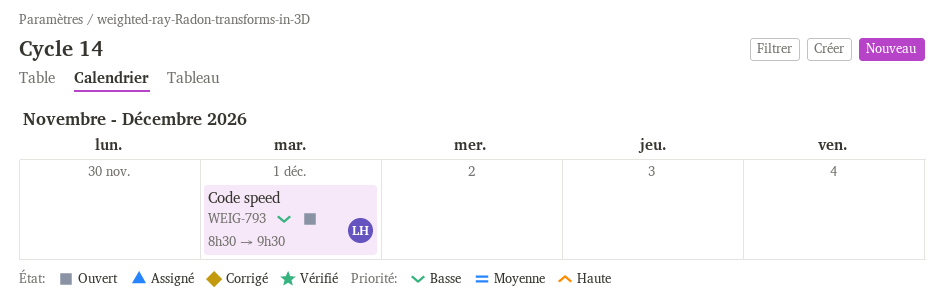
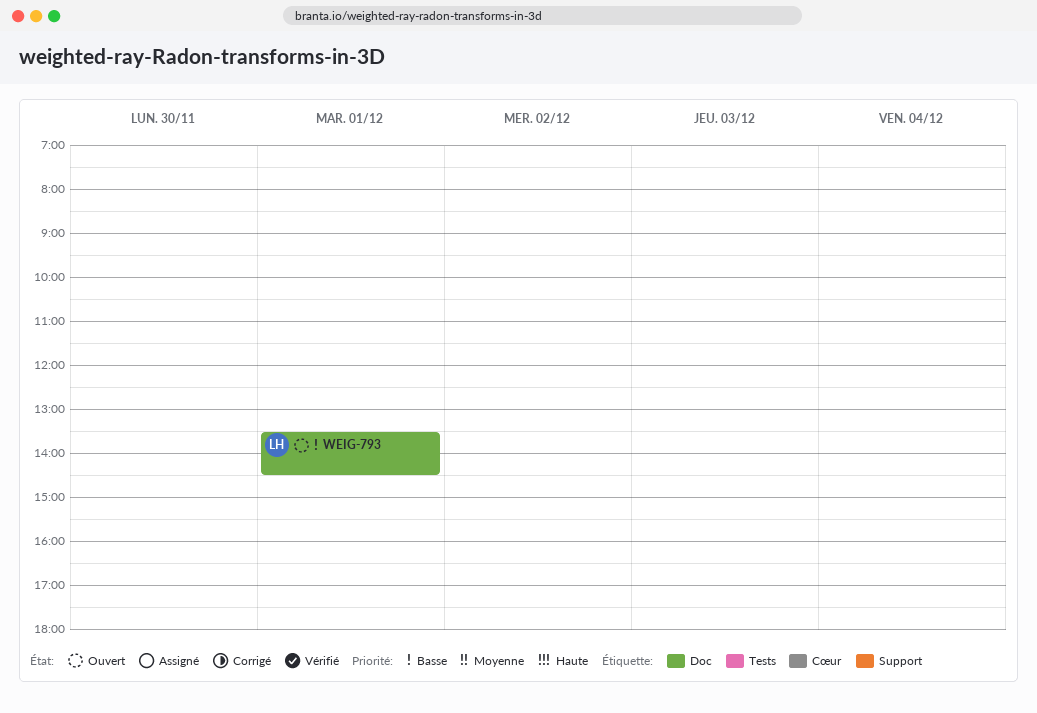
WEIG-793, begins: 08:30 -> 13:30
WEIG-793, ends: 09:30 -> 14:30

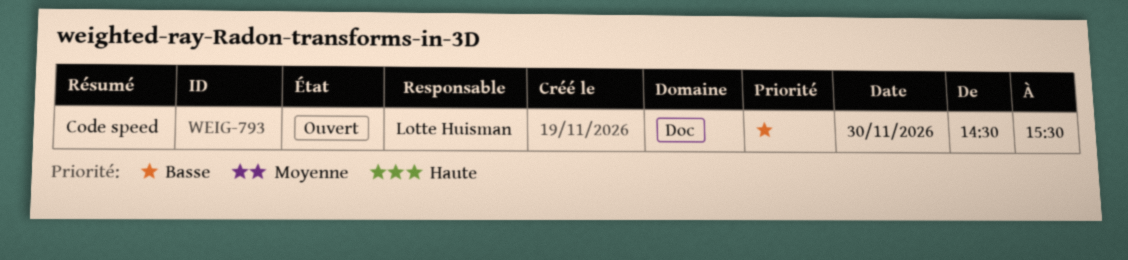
WEIG-793, day: Dec 1 -> Nov 30
WEIG-793, begins: 13:30 -> 14:30
WEIG-793, ends: 14:30 -> 15:30

